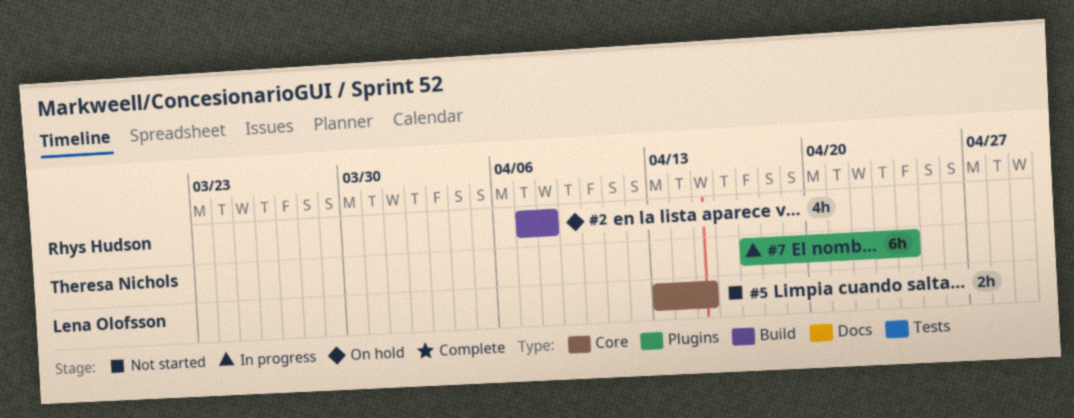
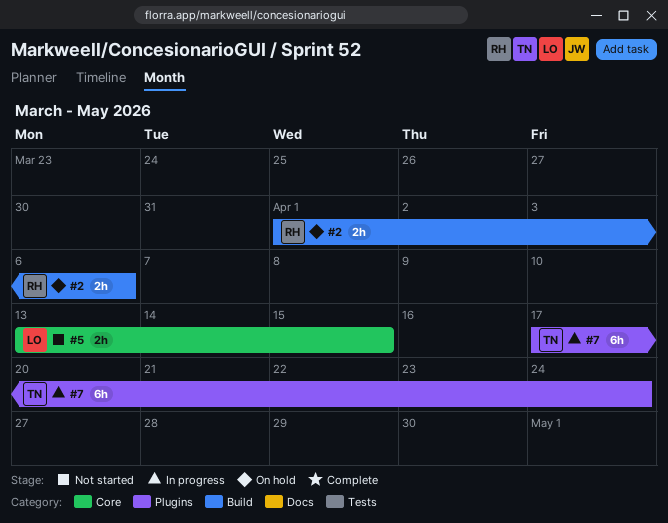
#2, estimate: 4h -> 2h
#2, start: Apr 7 -> Apr 1
#2, due: Apr 8 -> Apr 6

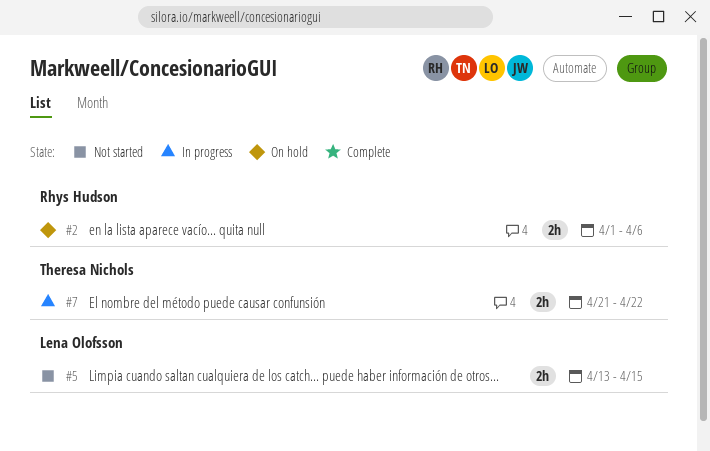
#7, estimate: 6h -> 2h
#7, start: Apr 17 -> Apr 21
#7, due: Apr 24 -> Apr 22

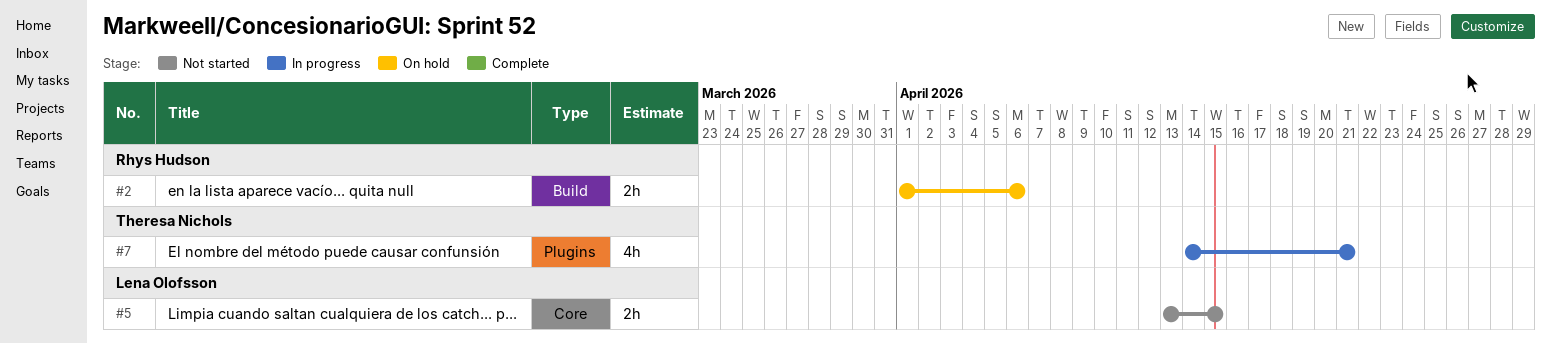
#7, estimate: 2h -> 4h
#7, start: Apr 21 -> Apr 14
#7, due: Apr 22 -> Apr 21

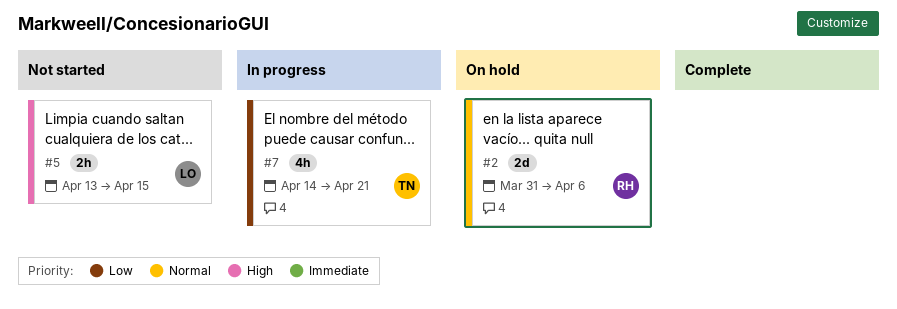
#2, estimate: 2h -> 2d
#2, start: Apr 1 -> Mar 31

